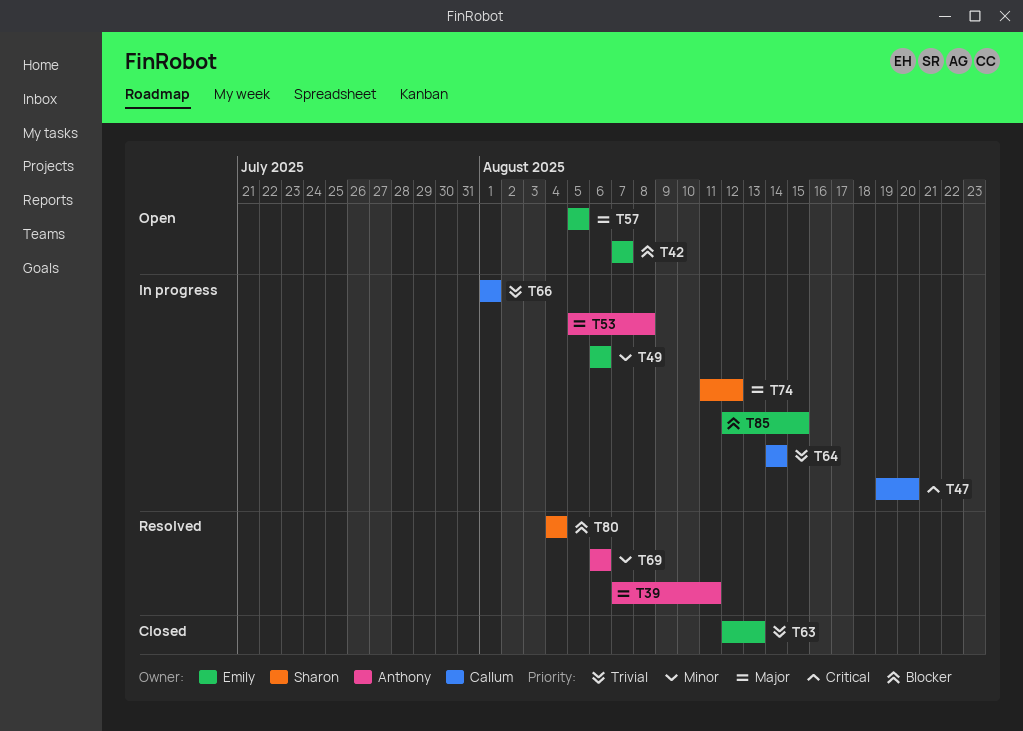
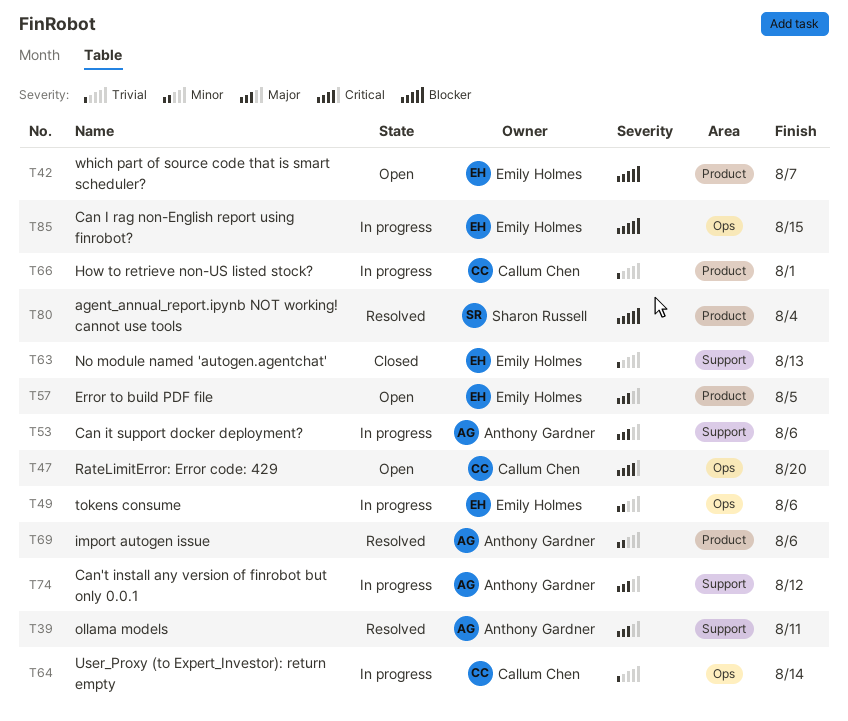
T47, status: In progress -> Open
T53, due: Aug 8 -> Aug 6
T74, owner: Sharon Russell -> Anthony Gardner

